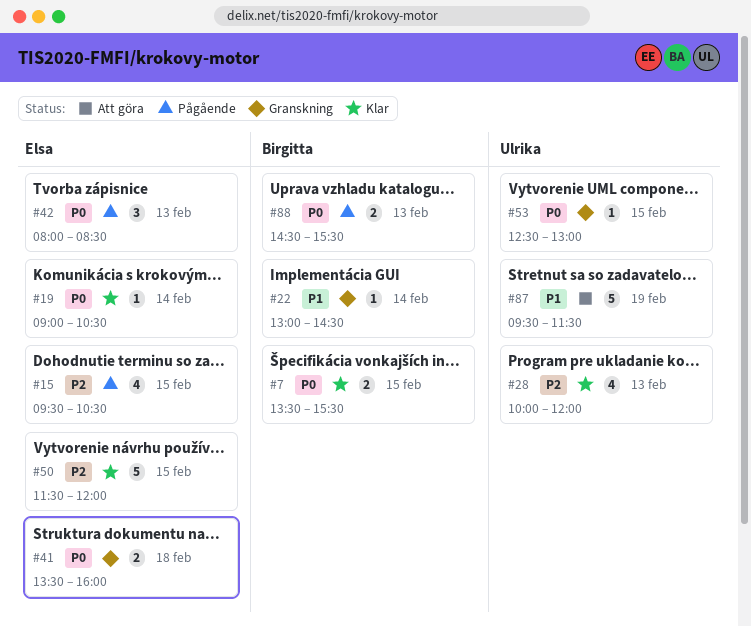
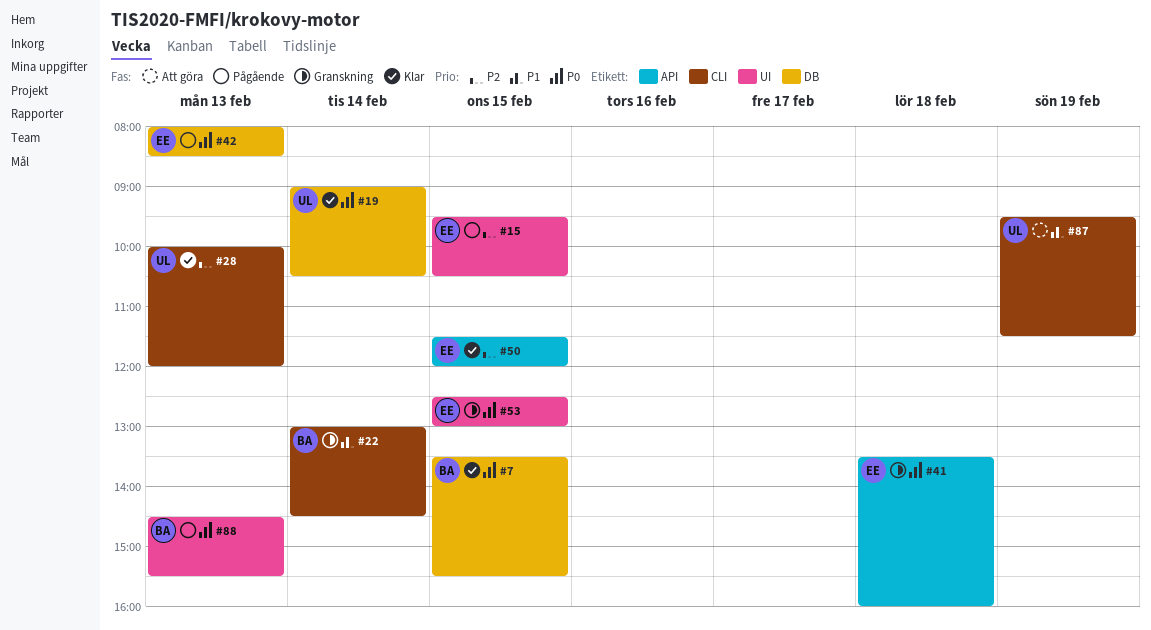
#19, owner: Elsa -> Ulrika
#53, owner: Ulrika -> Elsa

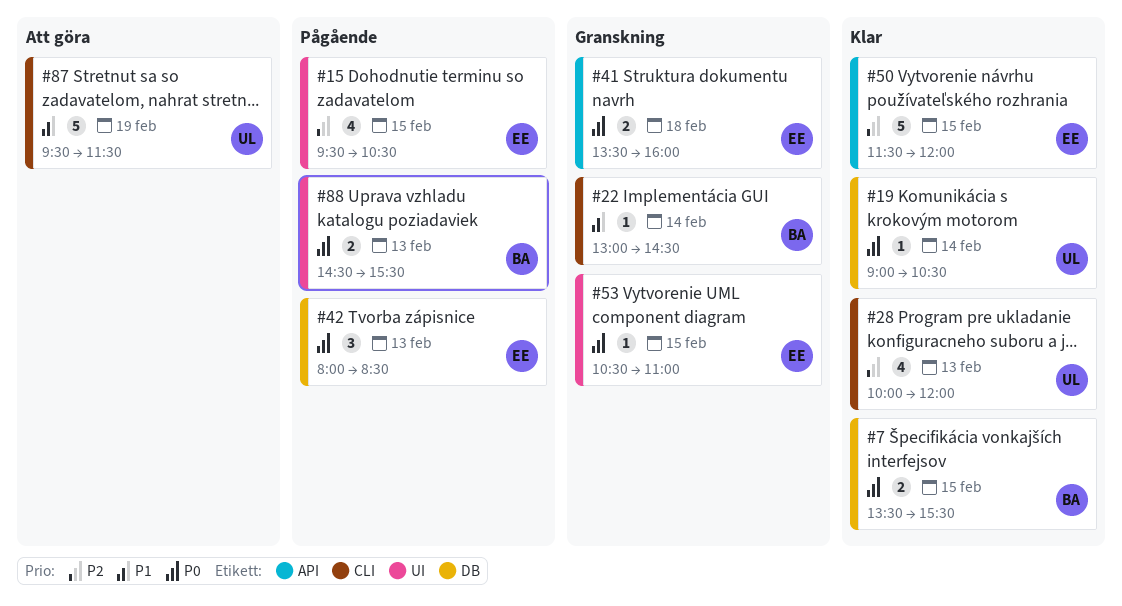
#53, begins: 12:30 -> 10:30
#53, ends: 13:00 -> 11:00

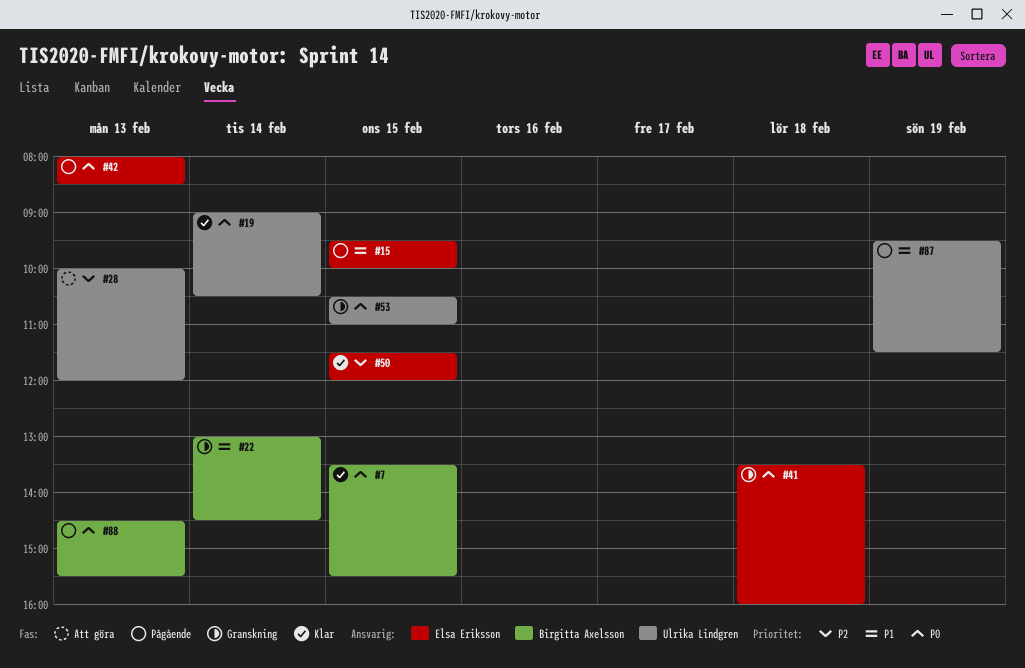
#15, priority: P2 -> P1
#15, ends: 10:30 -> 10:00
#28, status: Klar -> Att göra
#53, owner: Elsa Eriksson -> Ulrika Lindgren
#87, status: Att göra -> Pågående

